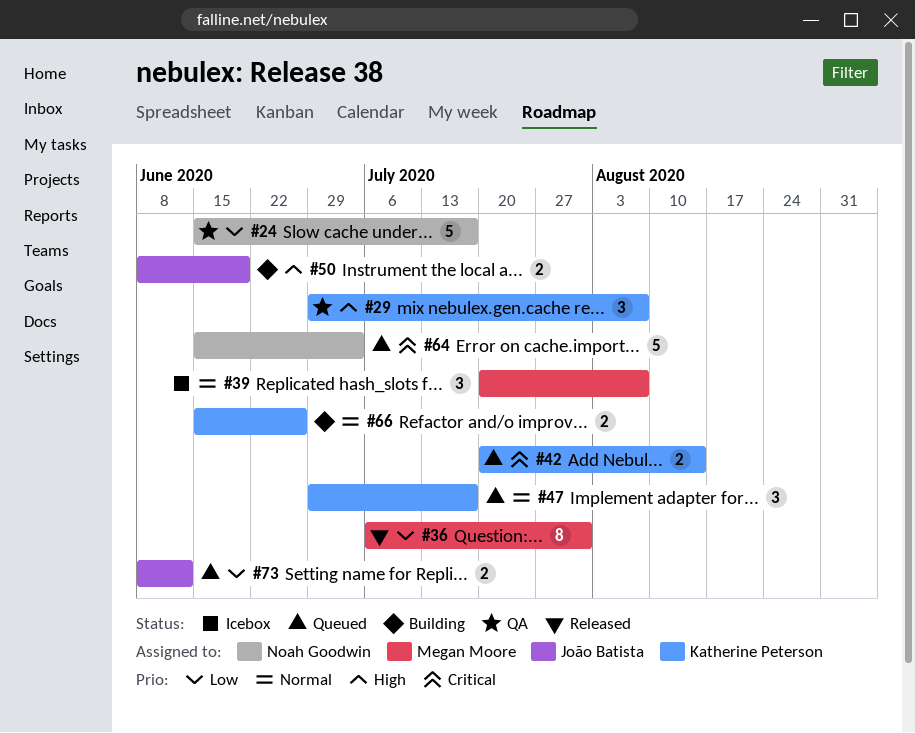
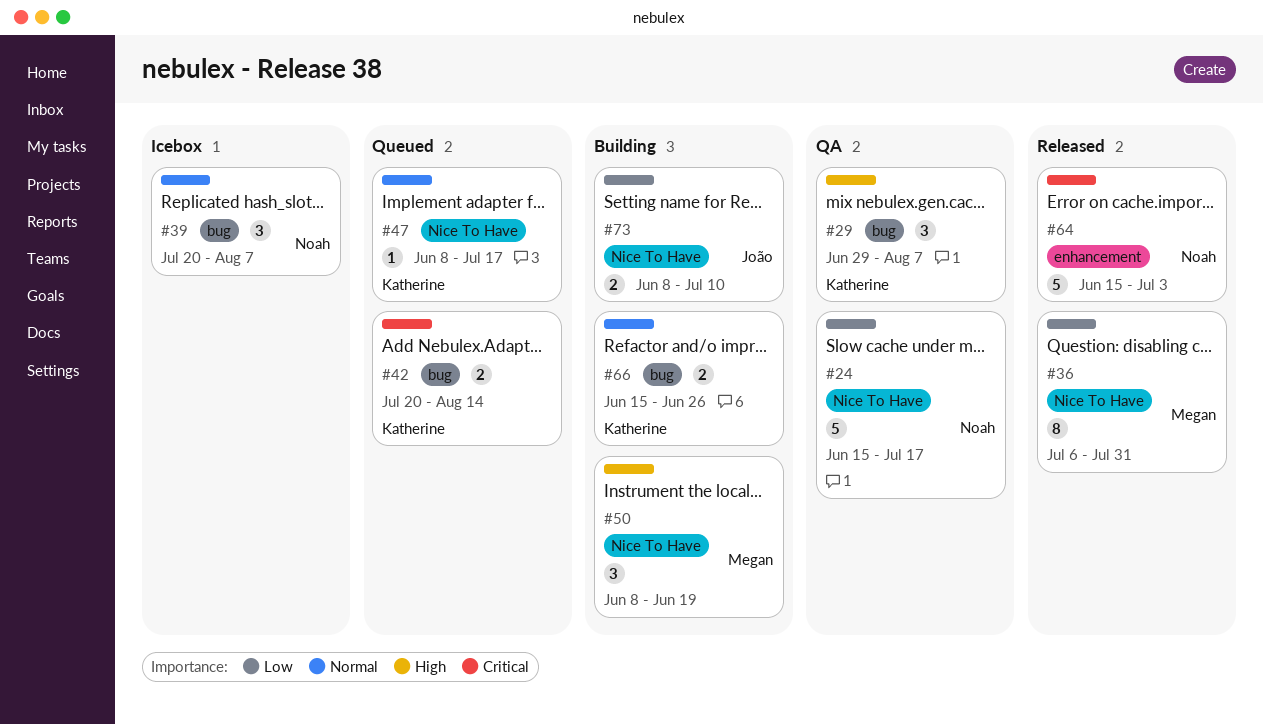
#39, owner: Megan Moore -> Noah Goodwin
#47, estimate: 3 -> 1
#47, start: Jun 29 -> Jun 8
#50, owner: João Batista -> Megan Moore
#50, estimate: 2 -> 3
#64, status: Queued -> Released
#73, status: Queued -> Building
#73, due: Jun 12 -> Jul 10

